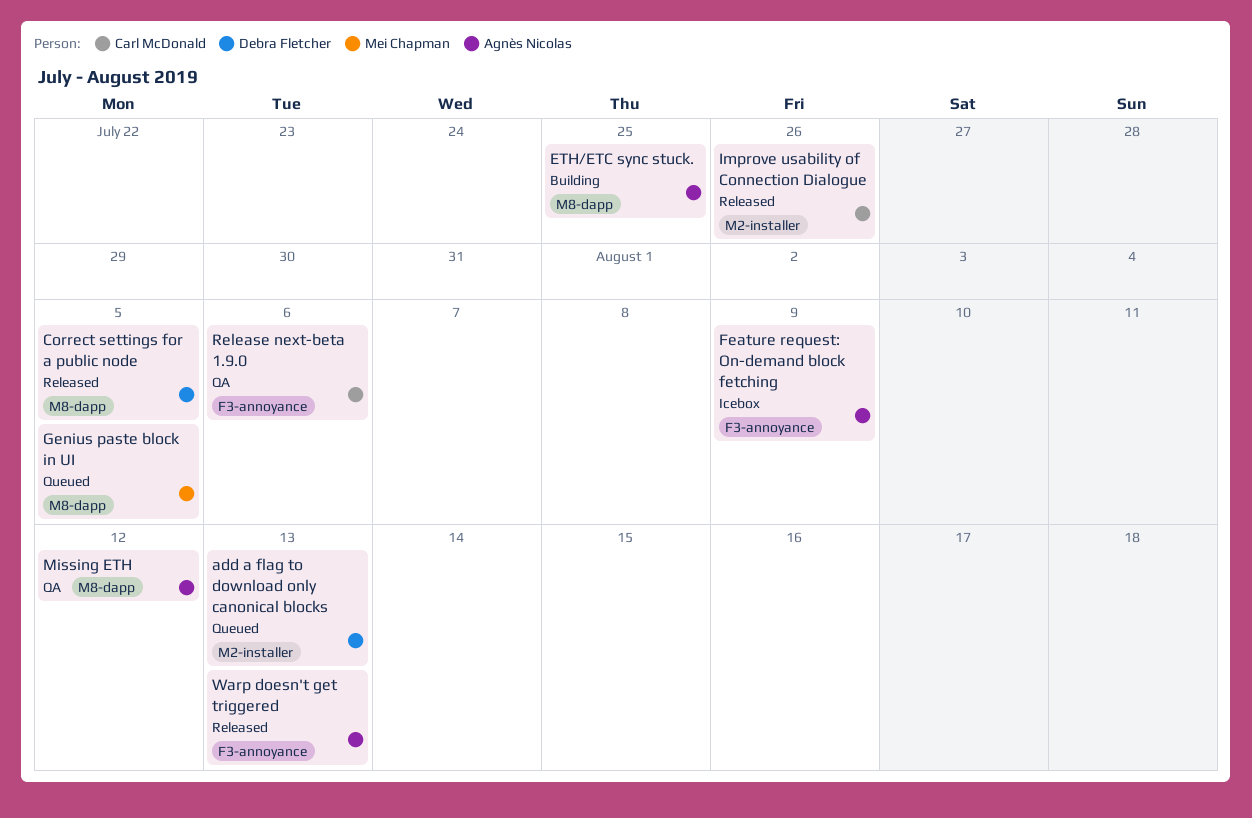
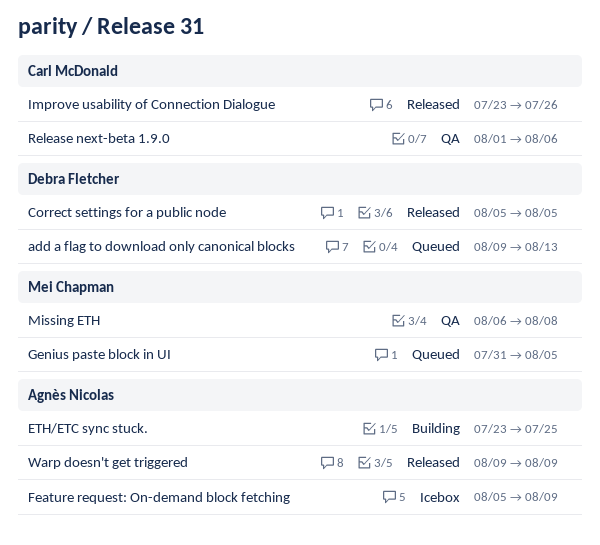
Missing ETH, owner: Agnès Nicolas -> Mei Chapman
Missing ETH, due: Aug 12 -> Aug 8
Warp doesn't get triggered, due: Aug 13 -> Aug 9

